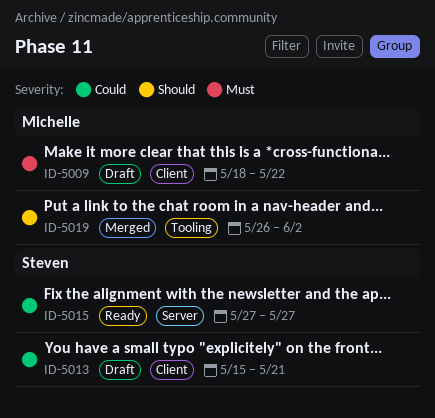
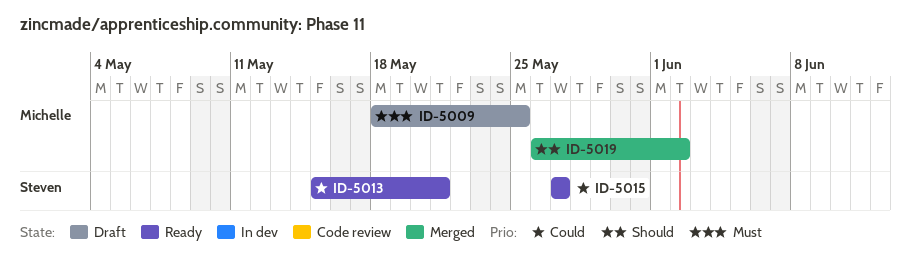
ID-5009, due: May 22 -> May 25
ID-5013, status: Draft -> Ready

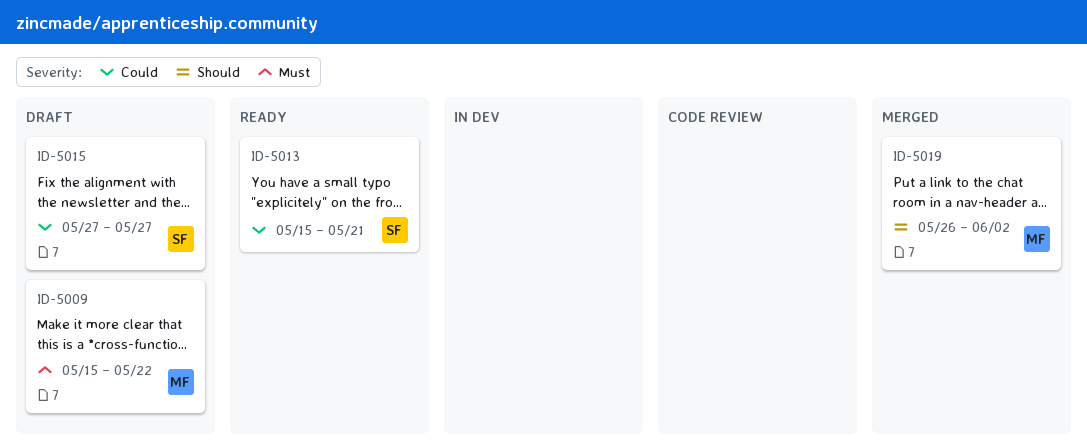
ID-5009, start: May 18 -> May 15
ID-5009, due: May 25 -> May 22
ID-5015, status: Ready -> Draft

